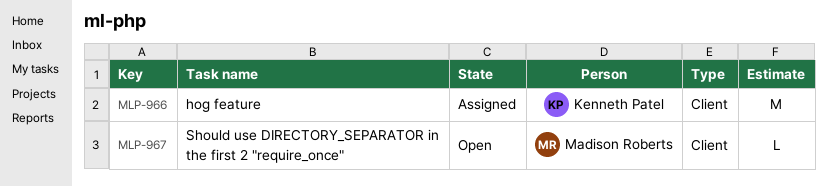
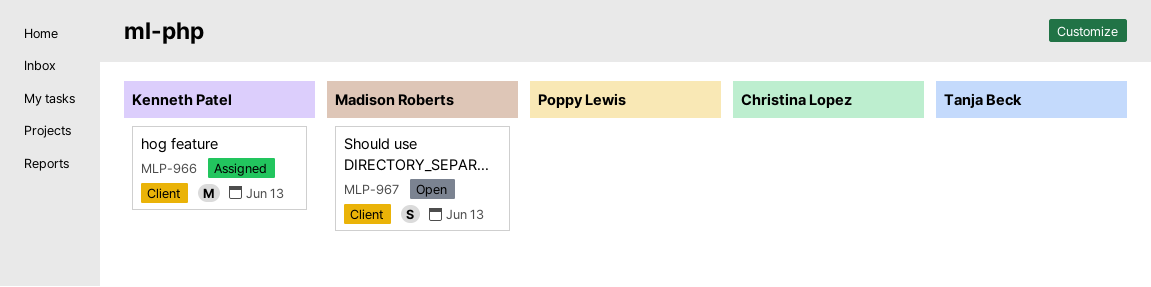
MLP-967, estimate: L -> S

